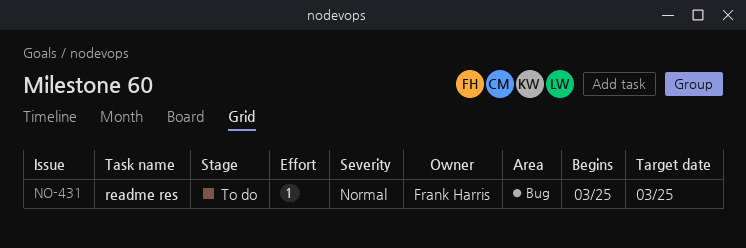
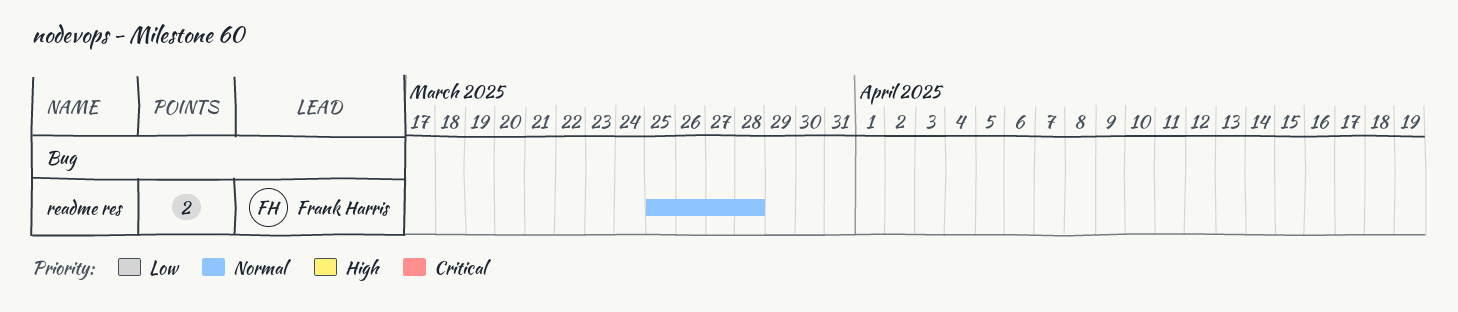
readme res, estimate: 1 -> 2
readme res, due: Mar 25 -> Mar 28

